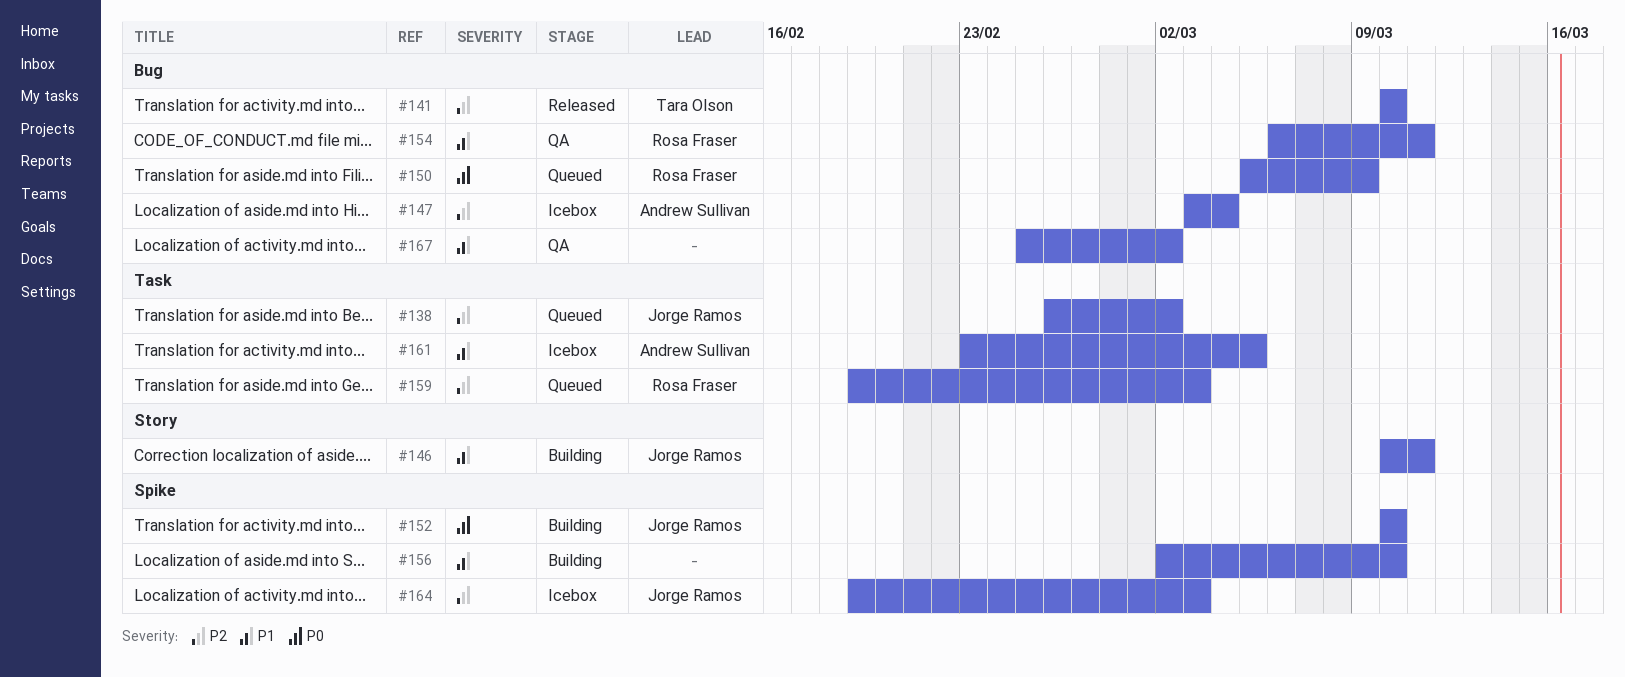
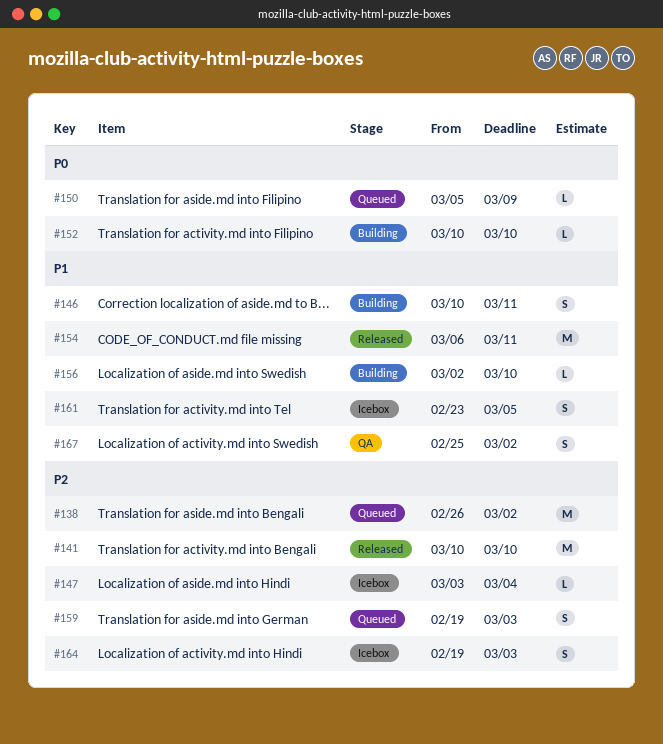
#154, status: QA -> Released

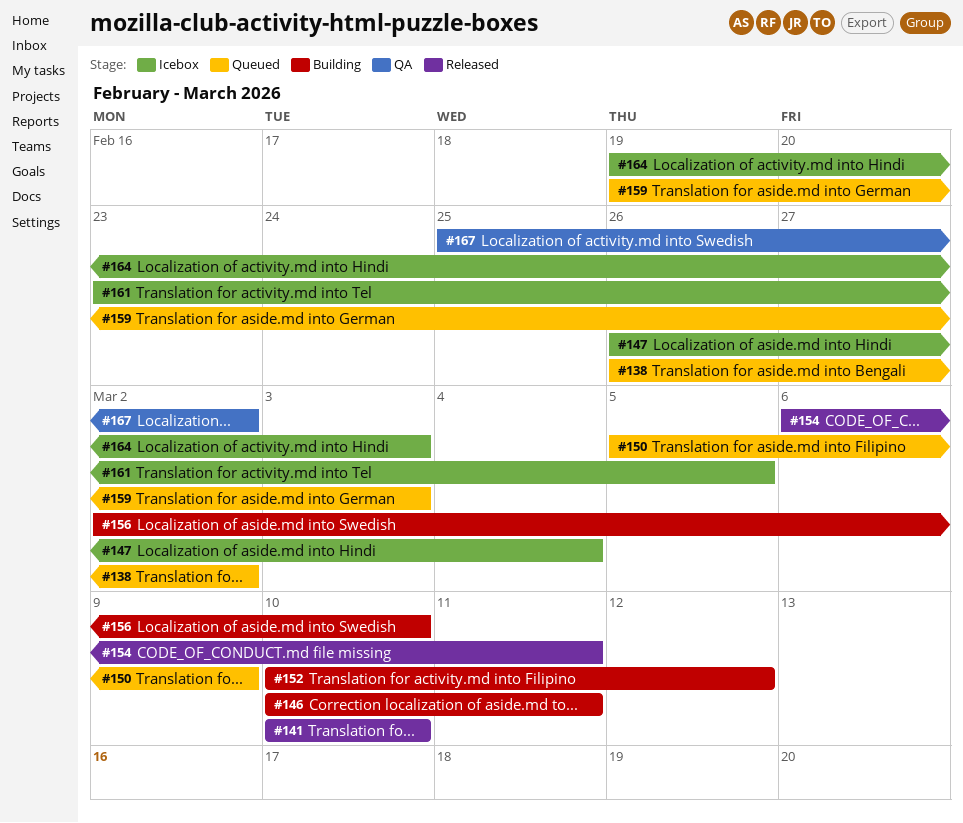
#147, start: Mar 3 -> Feb 26
#152, due: Mar 10 -> Mar 12

